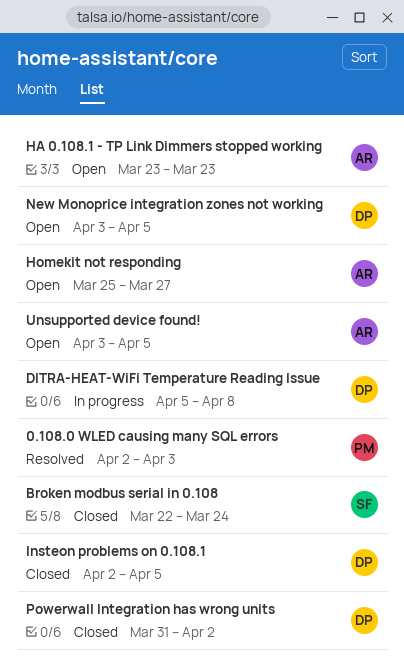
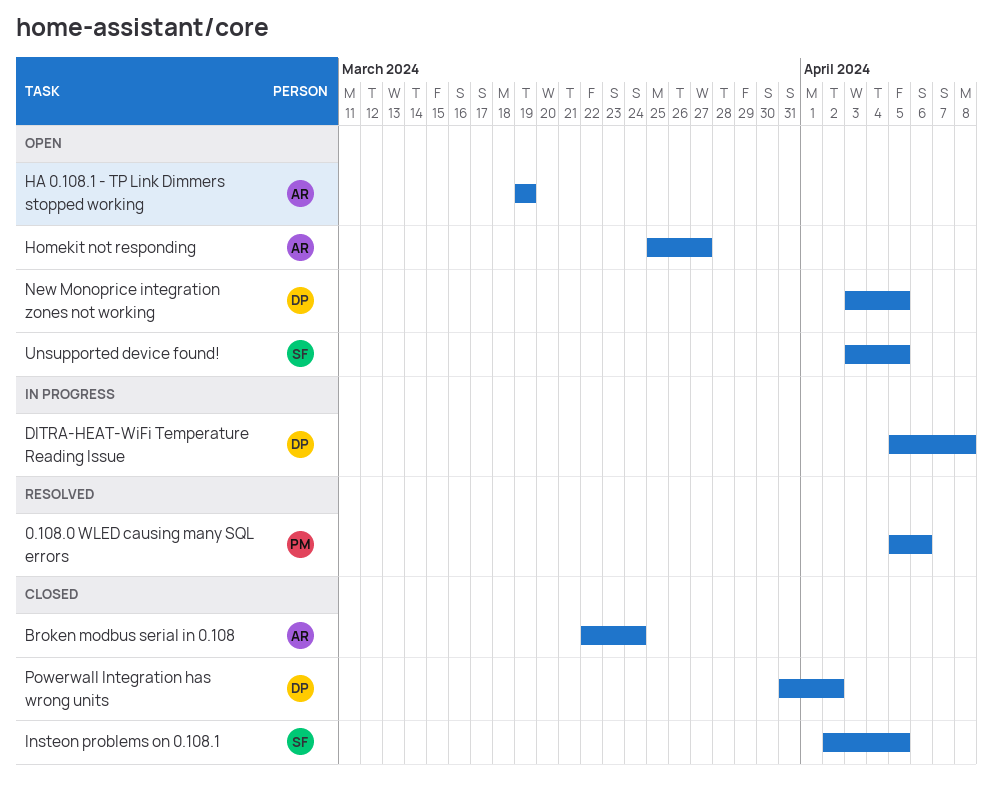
0.108.0 WLED causing many SQL errors, start: Apr 2 -> Apr 5
0.108.0 WLED causing many SQL errors, due: Apr 3 -> Apr 6
Broken modbus serial in 0.108, owner: SF -> AR
HA 0.108.1 - TP Link Dimmers stopped working, start: Mar 23 -> Mar 19
HA 0.108.1 - TP Link Dimmers stopped working, due: Mar 23 -> Mar 19
Insteon problems on 0.108.1, owner: DP -> SF
Unsupported device found!, owner: AR -> SF

